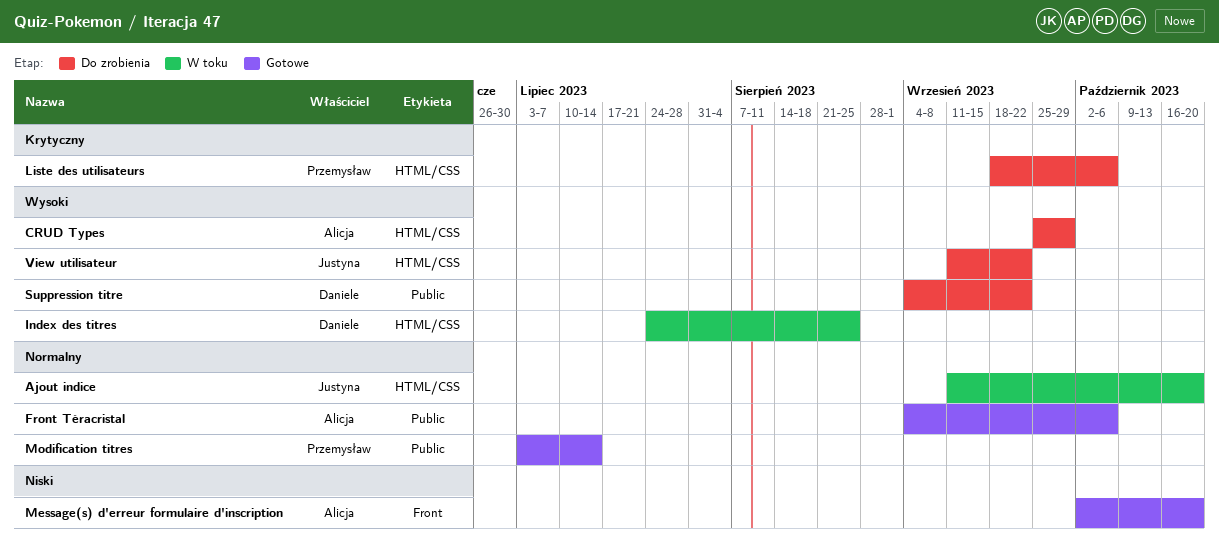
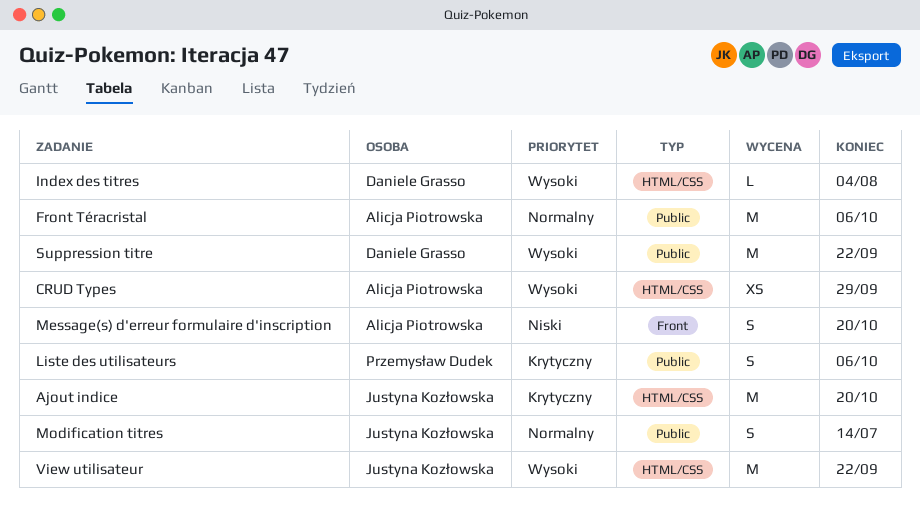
Ajout indice, priority: Normalny -> Krytyczny
Index des titres, due: Aug 25 -> Aug 4
Liste des utilisateurs, label: HTML/CSS -> Public
Modification titres, owner: Przemysław Dudek -> Justyna Kozłowska

